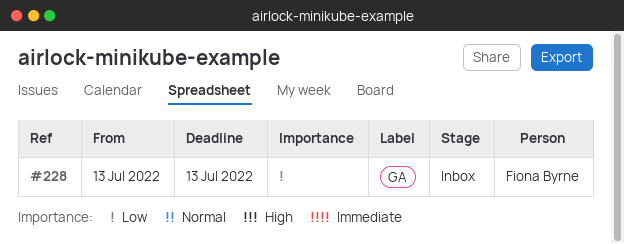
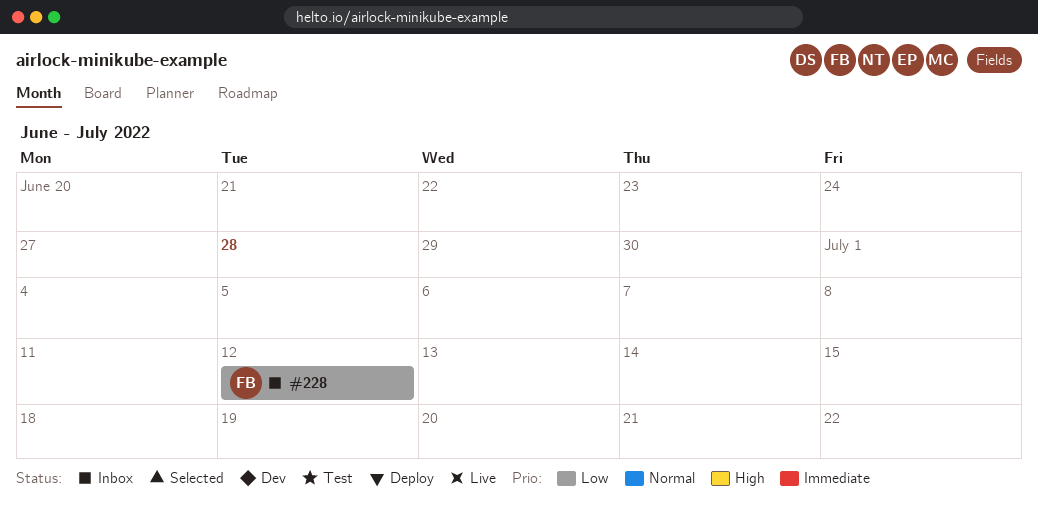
#228, start: Jul 13 -> Jul 12
#228, due: Jul 13 -> Jul 12

